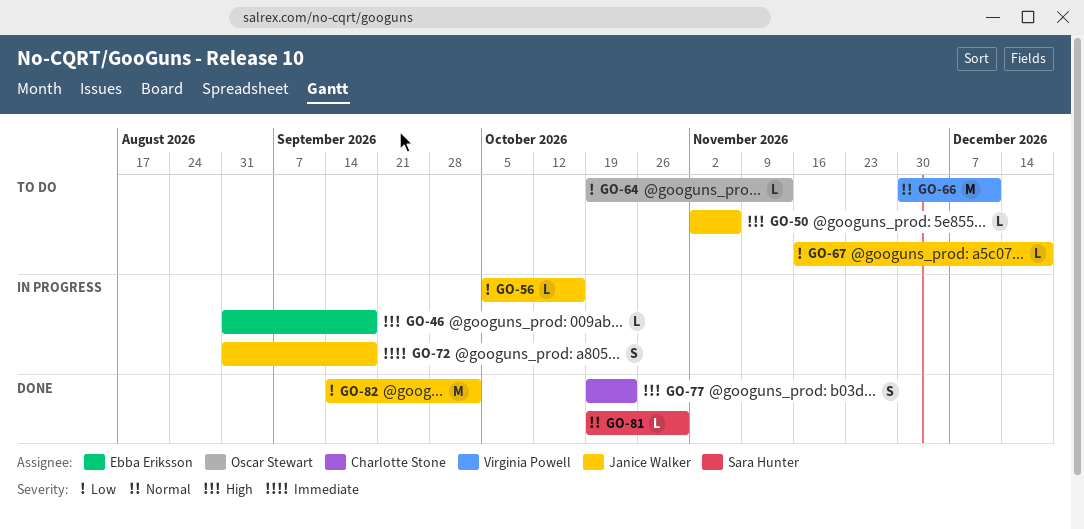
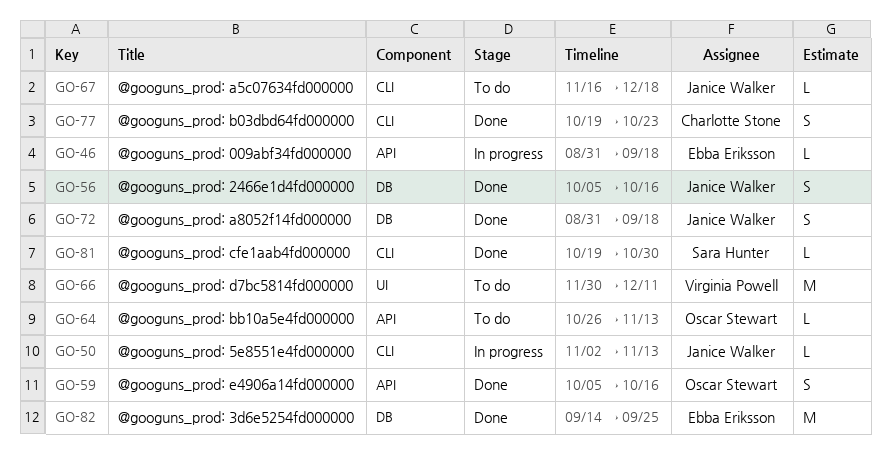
GO-50, status: To do -> In progress
GO-50, due: Nov 6 -> Nov 13
GO-56, status: In progress -> Done
GO-56, estimate: L -> S
GO-59: none -> present
GO-64, start: Oct 19 -> Oct 26
GO-72, status: In progress -> Done
GO-82, owner: Janice Walker -> Ebba Eriksson
GO-82, due: Oct 2 -> Sep 25

